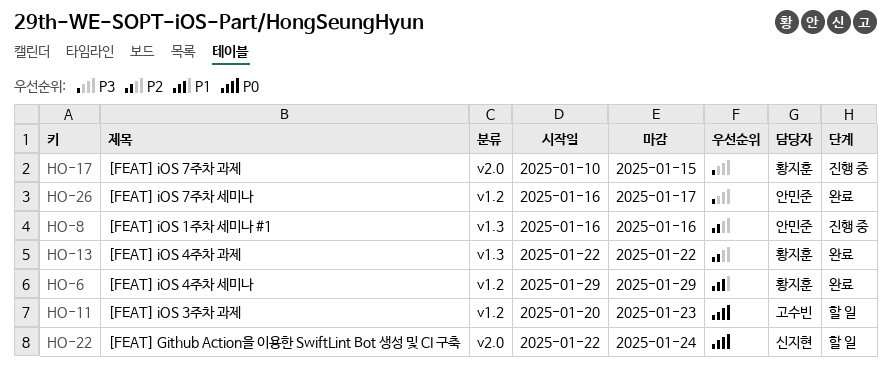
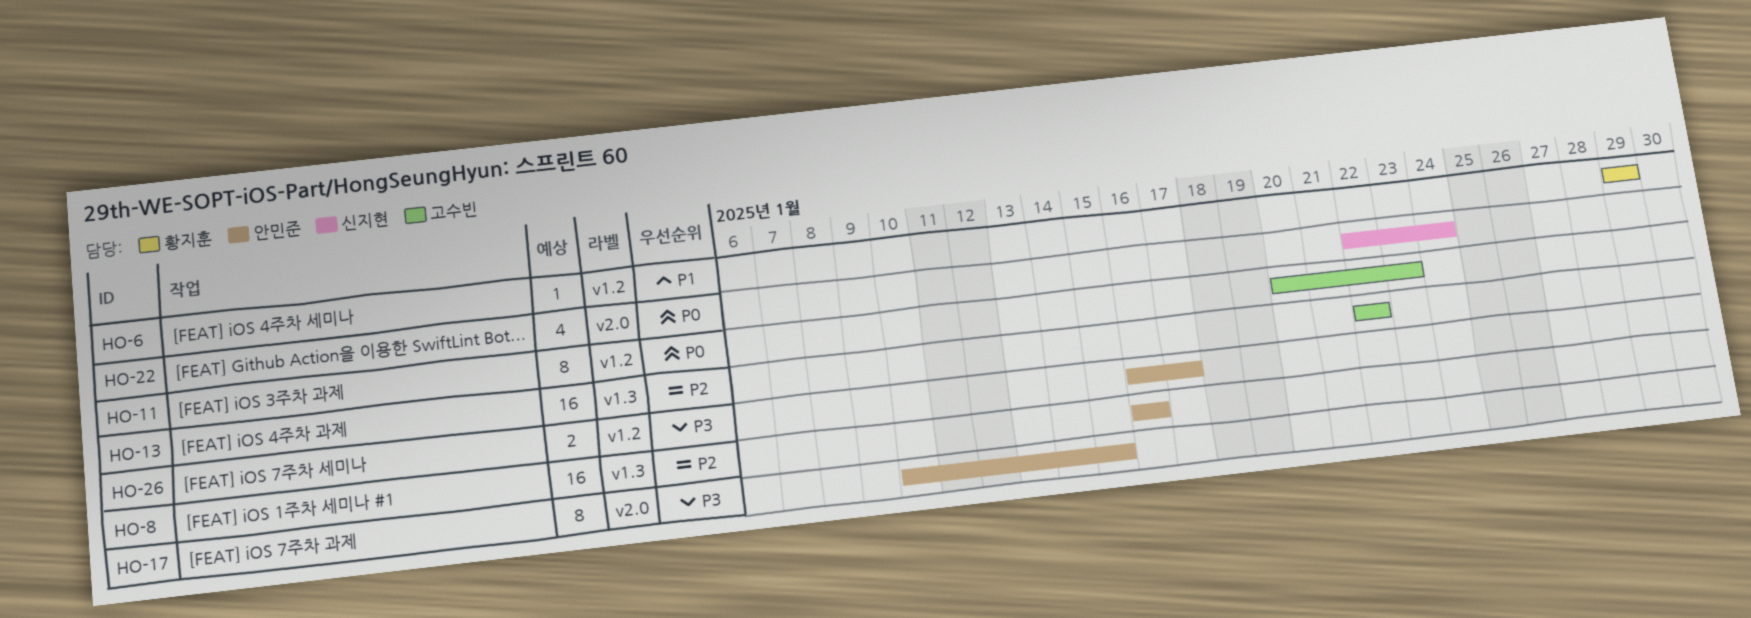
HO-13, owner: 황지훈 -> 고수빈
HO-17, owner: 황지훈 -> 안민준

